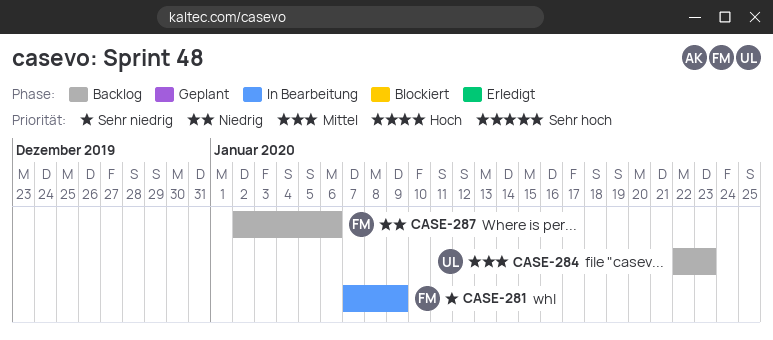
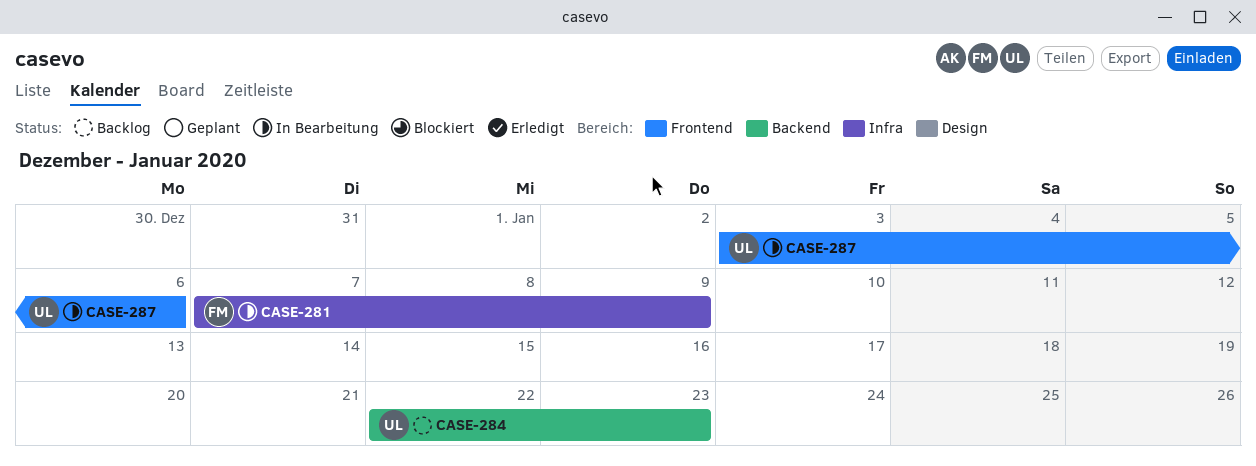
CASE-287, status: Backlog -> In Bearbeitung
CASE-287, owner: FM -> UL
CASE-287, start: Jan 2 -> Jan 3

